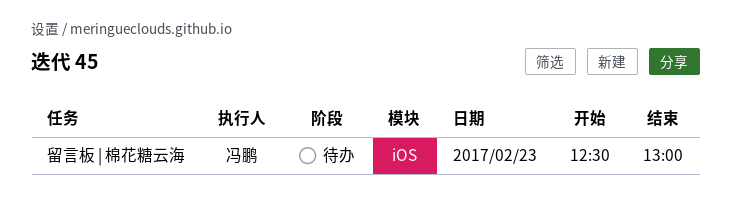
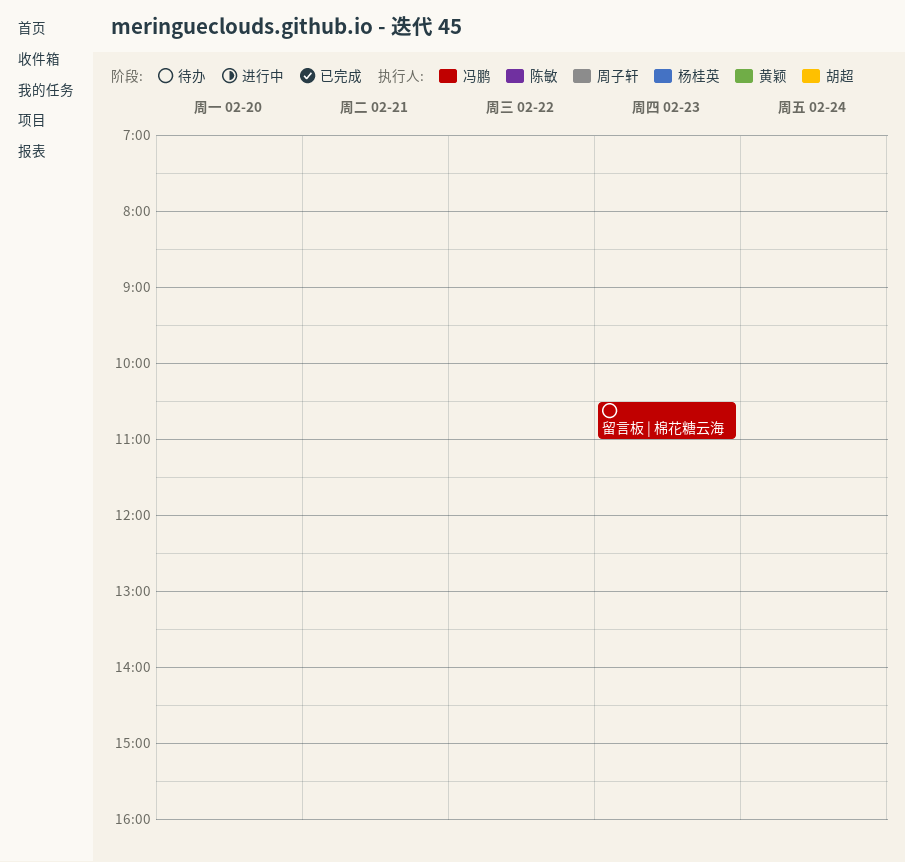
留言板 | 棉花糖云海, begins: 12:30 -> 10:30
留言板 | 棉花糖云海, ends: 13:00 -> 11:00

